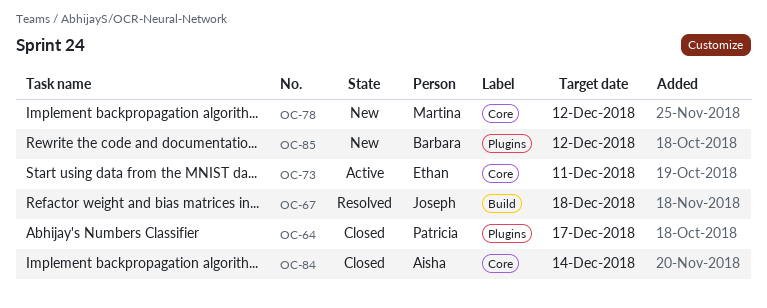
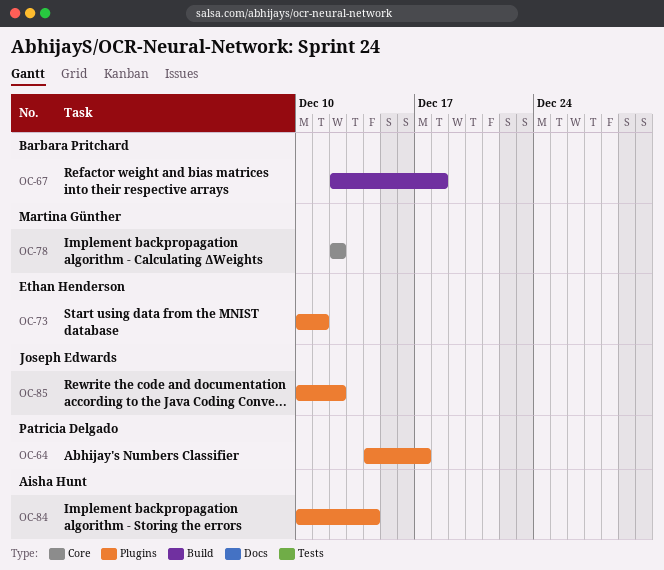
OC-67, owner: Joseph Edwards -> Barbara Pritchard
OC-73, label: Core -> Plugins
OC-84, label: Core -> Plugins
OC-85, owner: Barbara Pritchard -> Joseph Edwards

